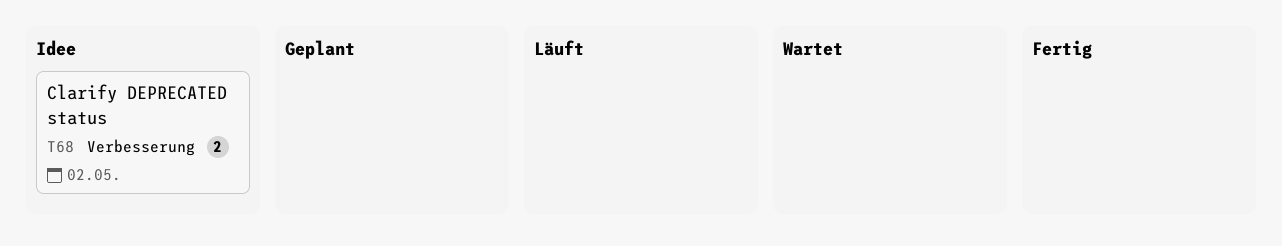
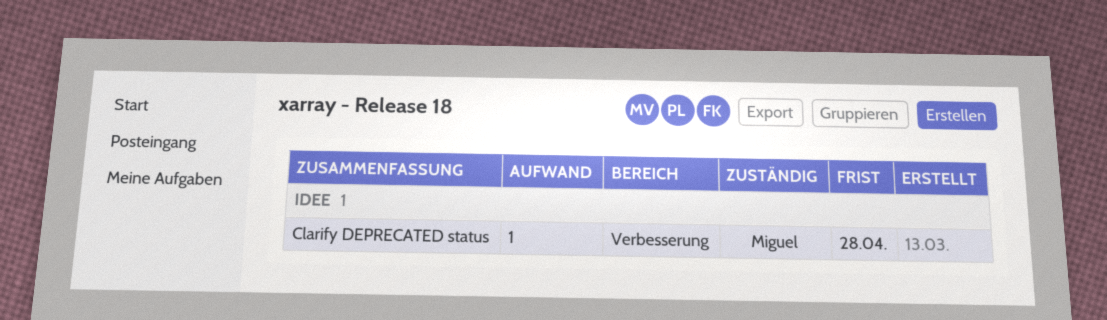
Clarify DEPRECATED status, estimate: 2 -> 1
Clarify DEPRECATED status, due: May 2 -> Apr 28

